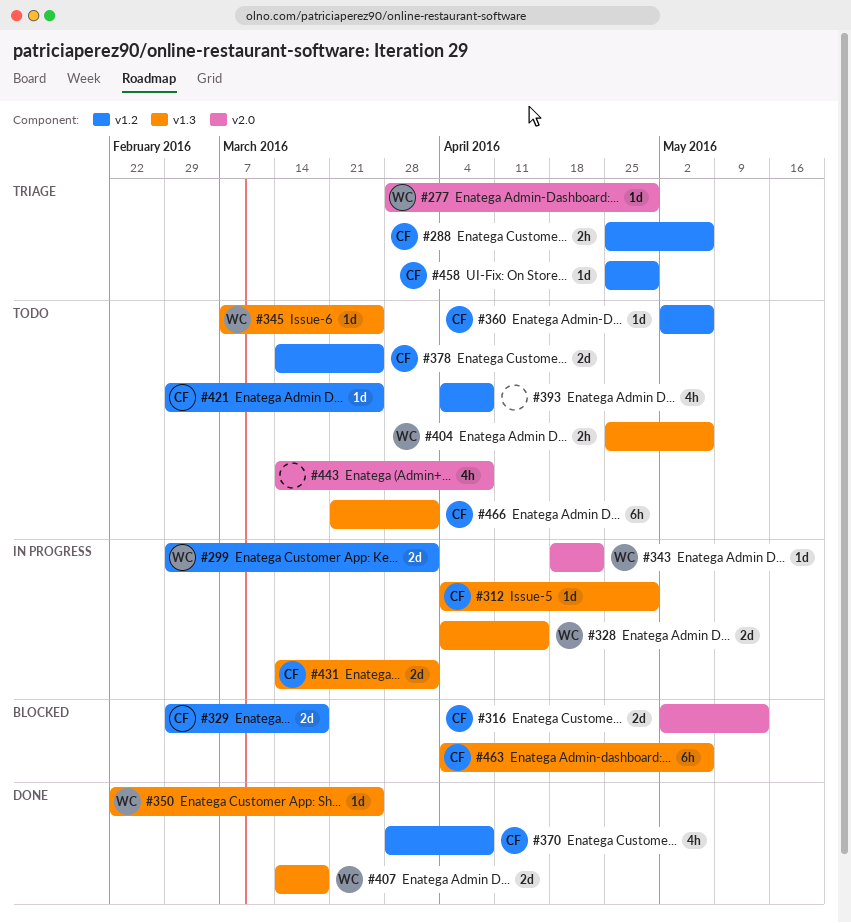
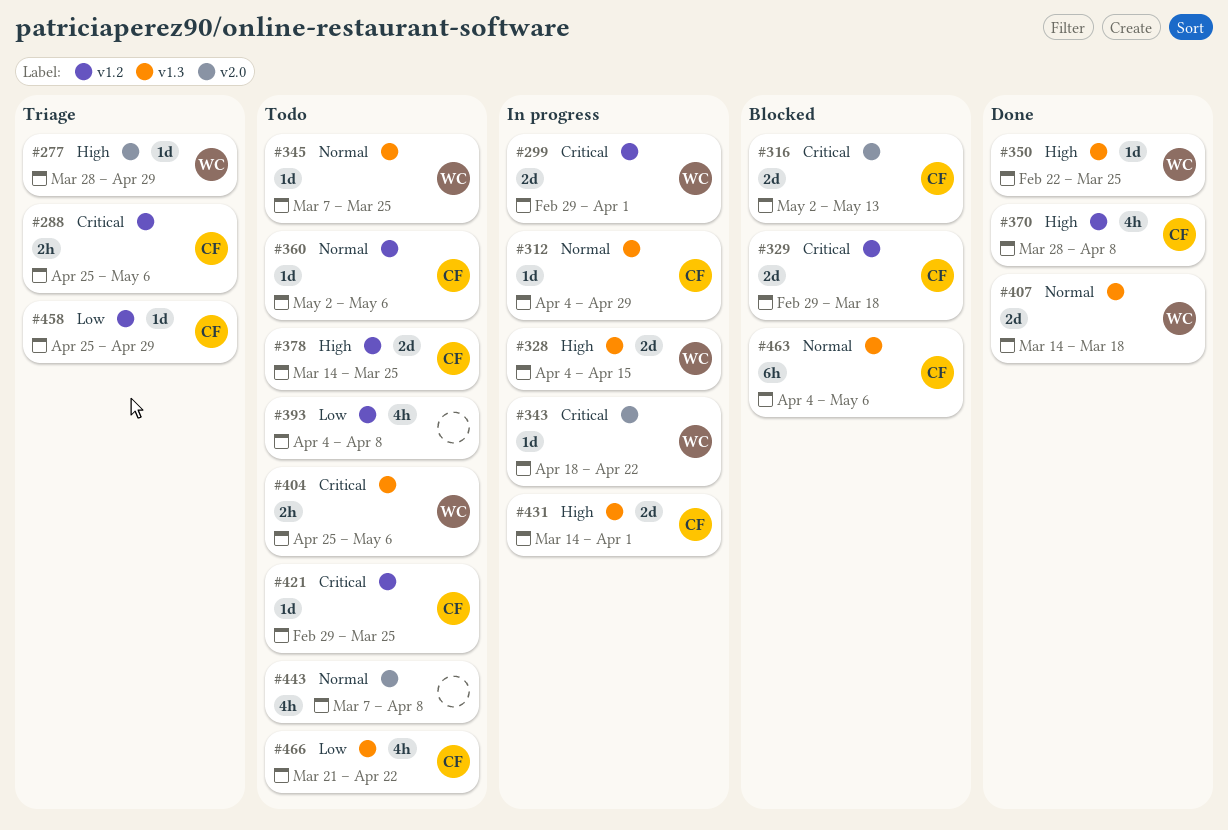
#443, start: Mar 14 -> Mar 7
#466, estimate: 6h -> 4h
#466, due: Apr 1 -> Apr 22

